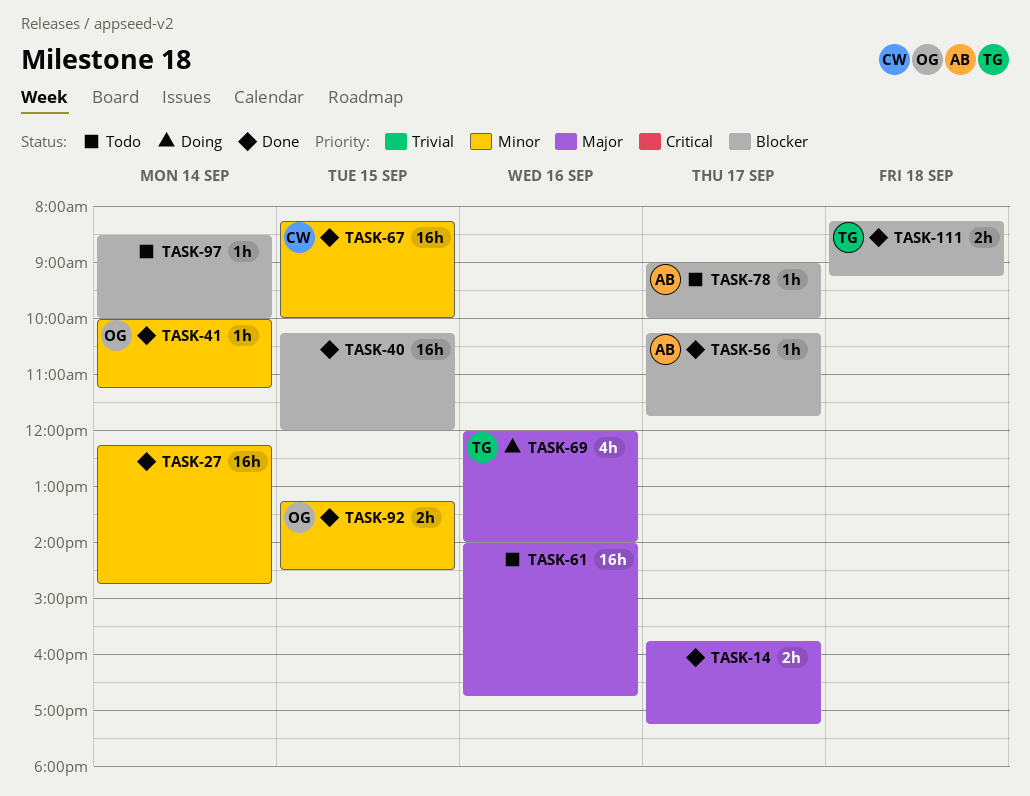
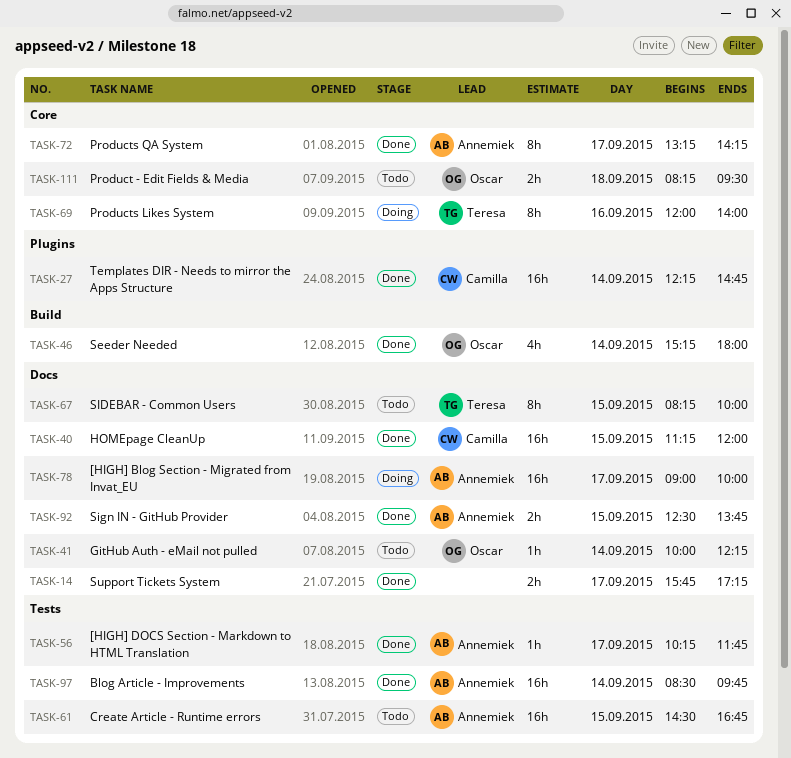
TASK-27, owner: none -> Camilla
TASK-40, owner: none -> Camilla
TASK-40, begins: 10:15 -> 11:15
TASK-41, status: Done -> Todo
TASK-41, ends: 11:15 -> 12:15
TASK-46: none -> present
TASK-61, owner: none -> Annemiek
TASK-61, day: Sep 16 -> Sep 15
TASK-61, begins: 14:00 -> 14:30
TASK-67, status: Done -> Todo
TASK-67, owner: Camilla -> Teresa
TASK-67, estimate: 16h -> 8h
TASK-69, estimate: 4h -> 8h
TASK-72: none -> present
TASK-78, status: Todo -> Doing
TASK-78, estimate: 1h -> 16h
TASK-92, owner: Oscar -> Annemiek
TASK-92, begins: 13:15 -> 12:30
TASK-92, ends: 14:30 -> 13:45
TASK-97, status: Todo -> Done
TASK-97, owner: none -> Annemiek
TASK-97, estimate: 1h -> 16h
TASK-97, ends: 10:00 -> 09:45
TASK-111, status: Done -> Todo
TASK-111, owner: Teresa -> Oscar
TASK-111, ends: 09:15 -> 09:30

